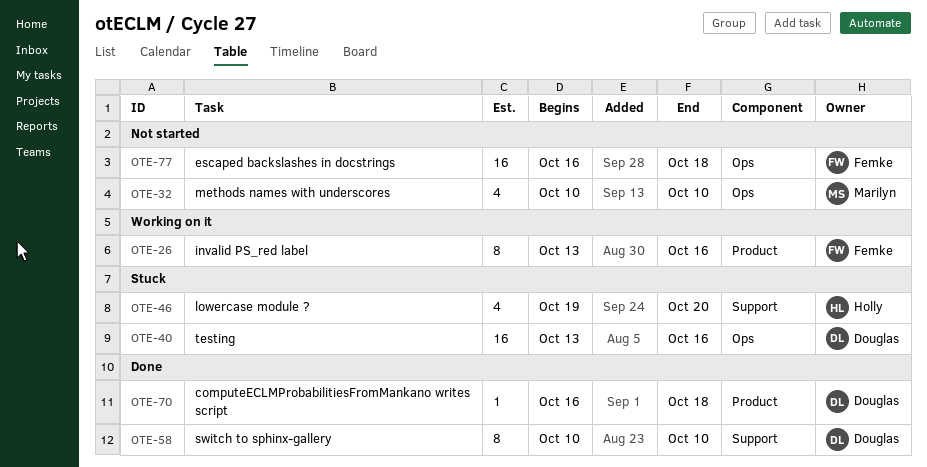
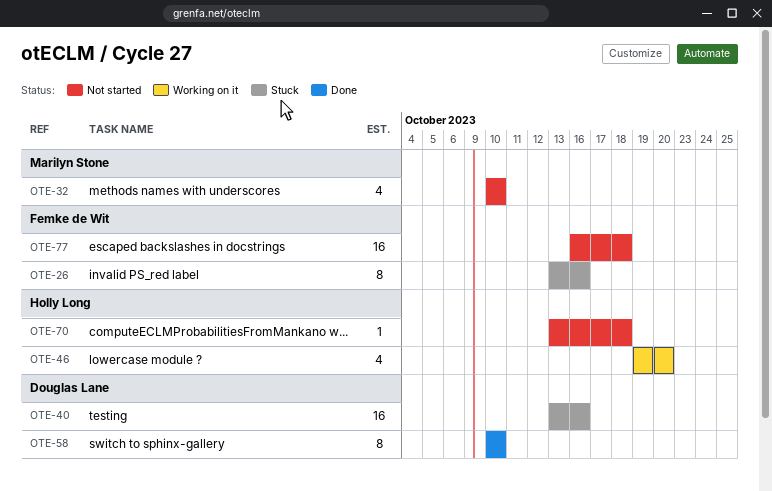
OTE-26, status: Working on it -> Stuck
OTE-46, status: Stuck -> Working on it
OTE-70, status: Done -> Not started
OTE-70, owner: Douglas Lane -> Holly Long
OTE-70, start: Oct 16 -> Oct 13

